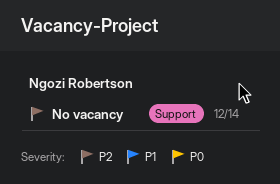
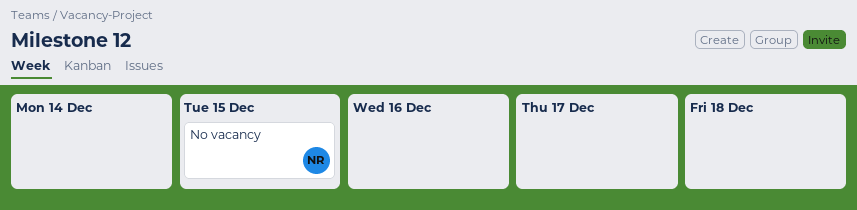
No vacancy, due: Dec 14 -> Dec 15

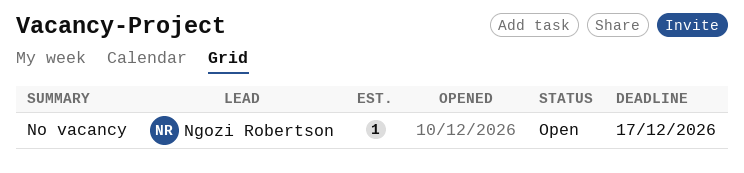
No vacancy, due: Dec 15 -> Dec 17

